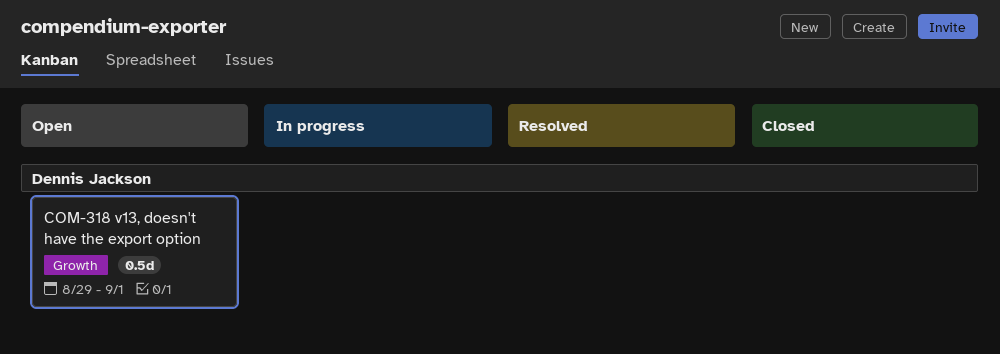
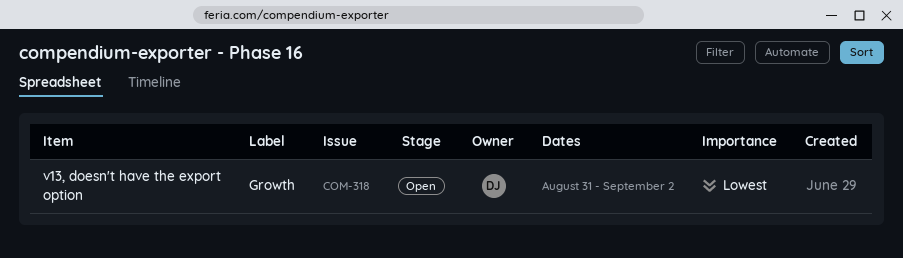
COM-318, start: Aug 29 -> Aug 31
COM-318, due: Sep 1 -> Sep 2

